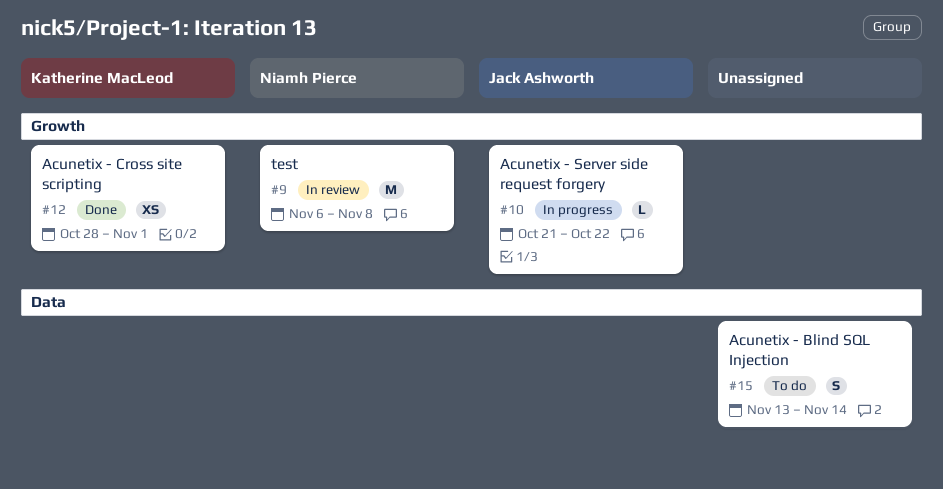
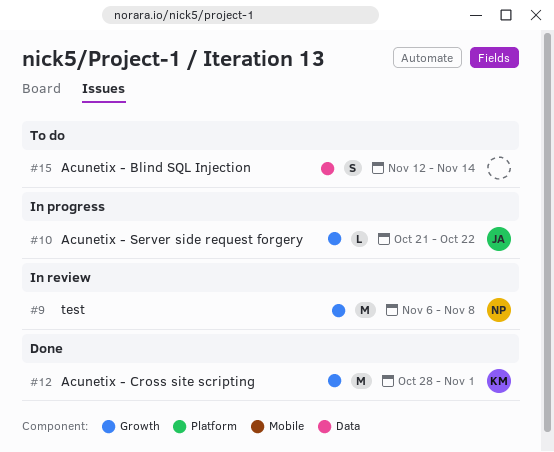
#12, estimate: XS -> M
#15, start: Nov 13 -> Nov 12

